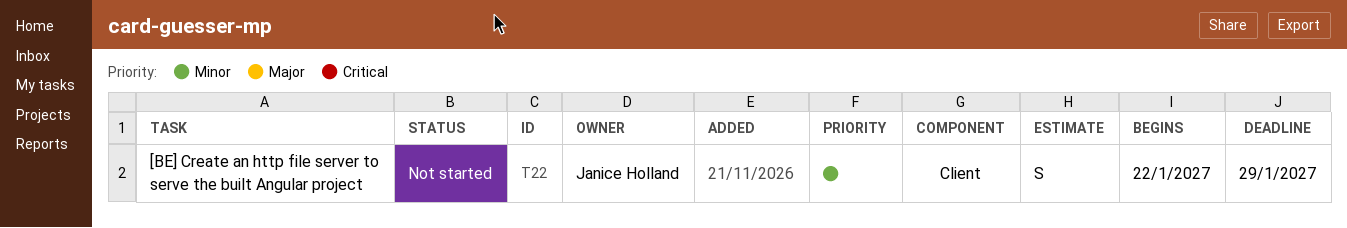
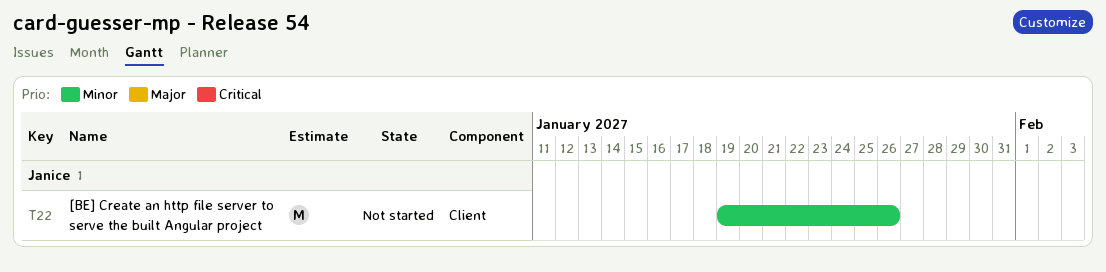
T22, estimate: S -> M
T22, start: Jan 22 -> Jan 19
T22, due: Jan 29 -> Jan 26

